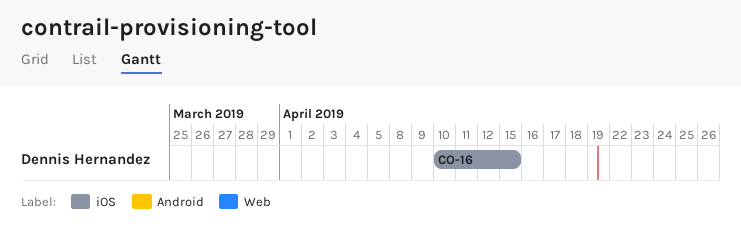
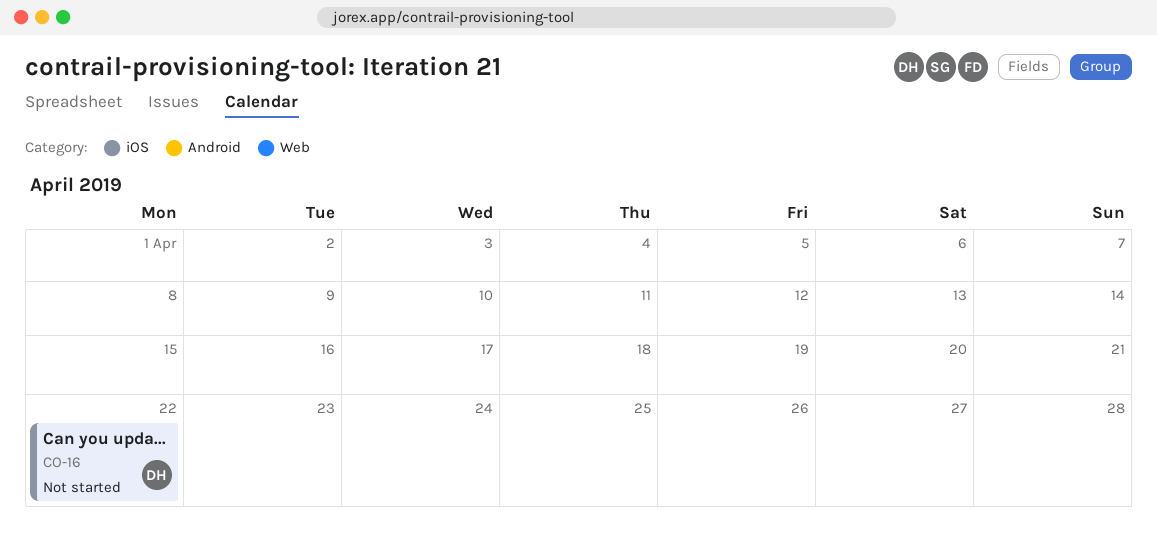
CO-16, due: Apr 15 -> Apr 22

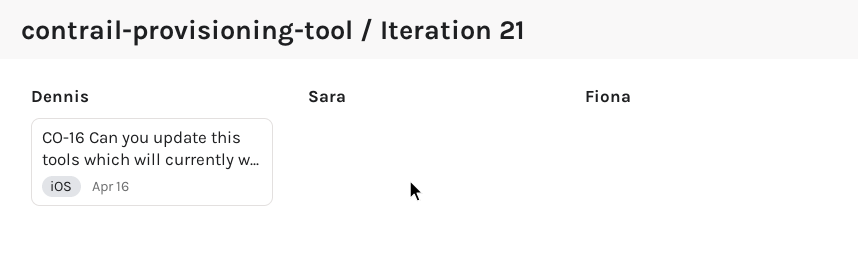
CO-16, due: Apr 22 -> Apr 16

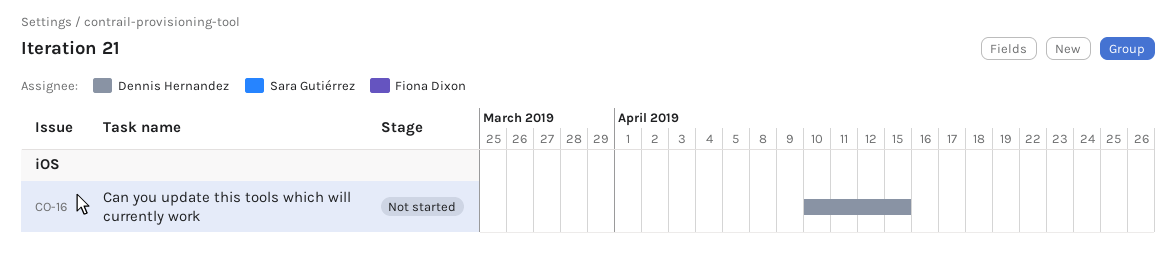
CO-16, due: Apr 16 -> Apr 15

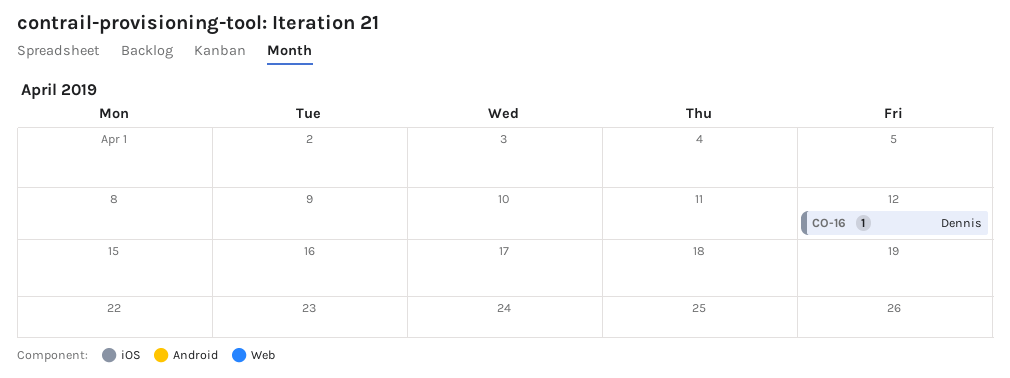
CO-16, due: Apr 15 -> Apr 12

